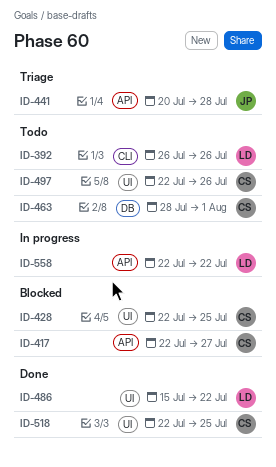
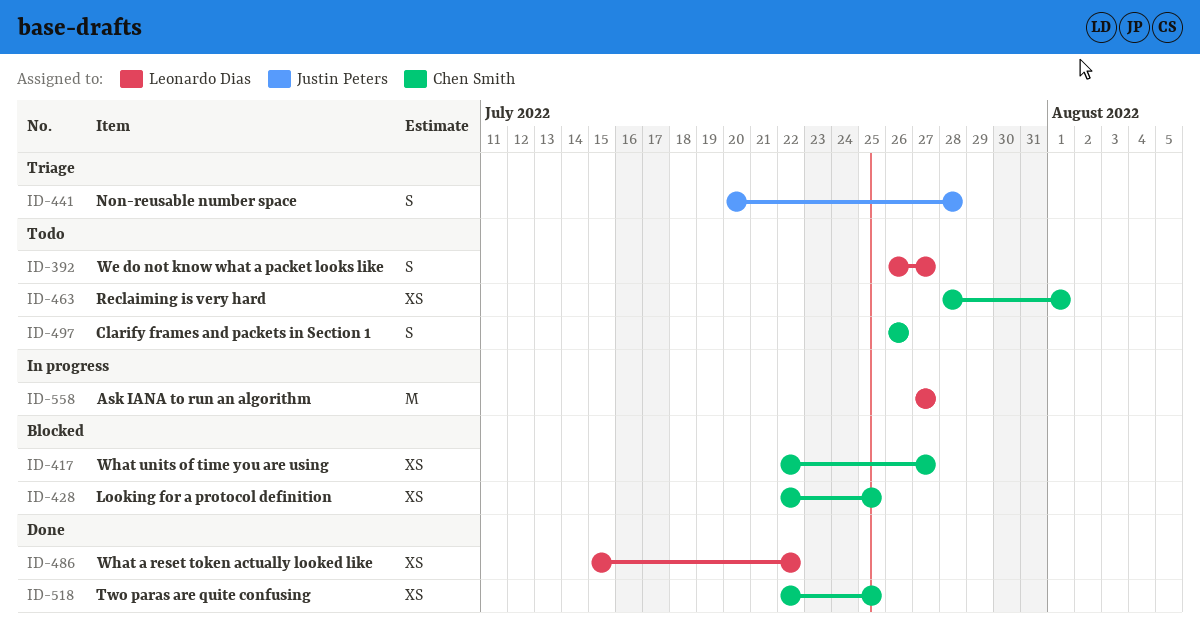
ID-392, due: Jul 26 -> Jul 27
ID-497, start: Jul 22 -> Jul 26
ID-558, start: Jul 22 -> Jul 27
ID-558, due: Jul 22 -> Jul 27

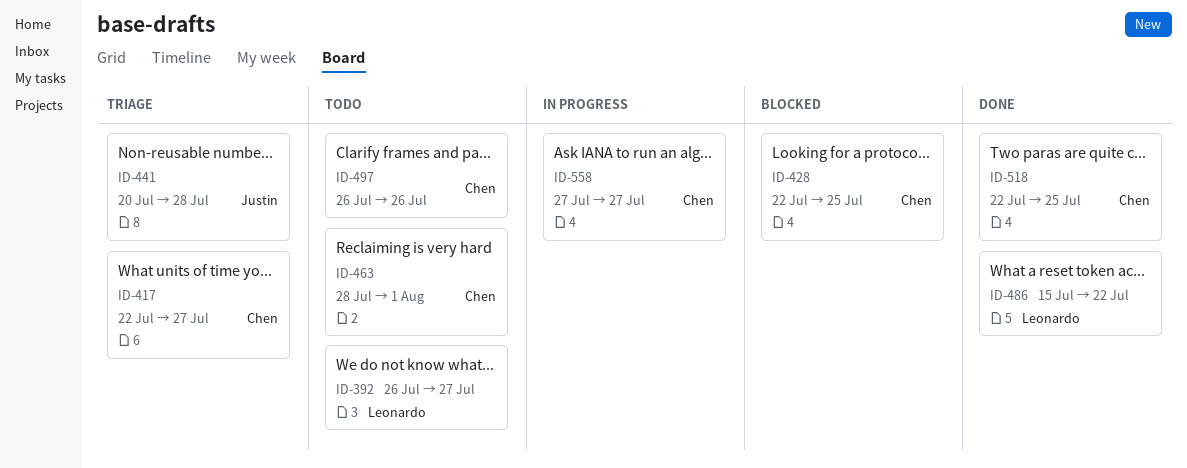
ID-417, status: Blocked -> Triage
ID-558, owner: Leonardo Dias -> Chen Smith

